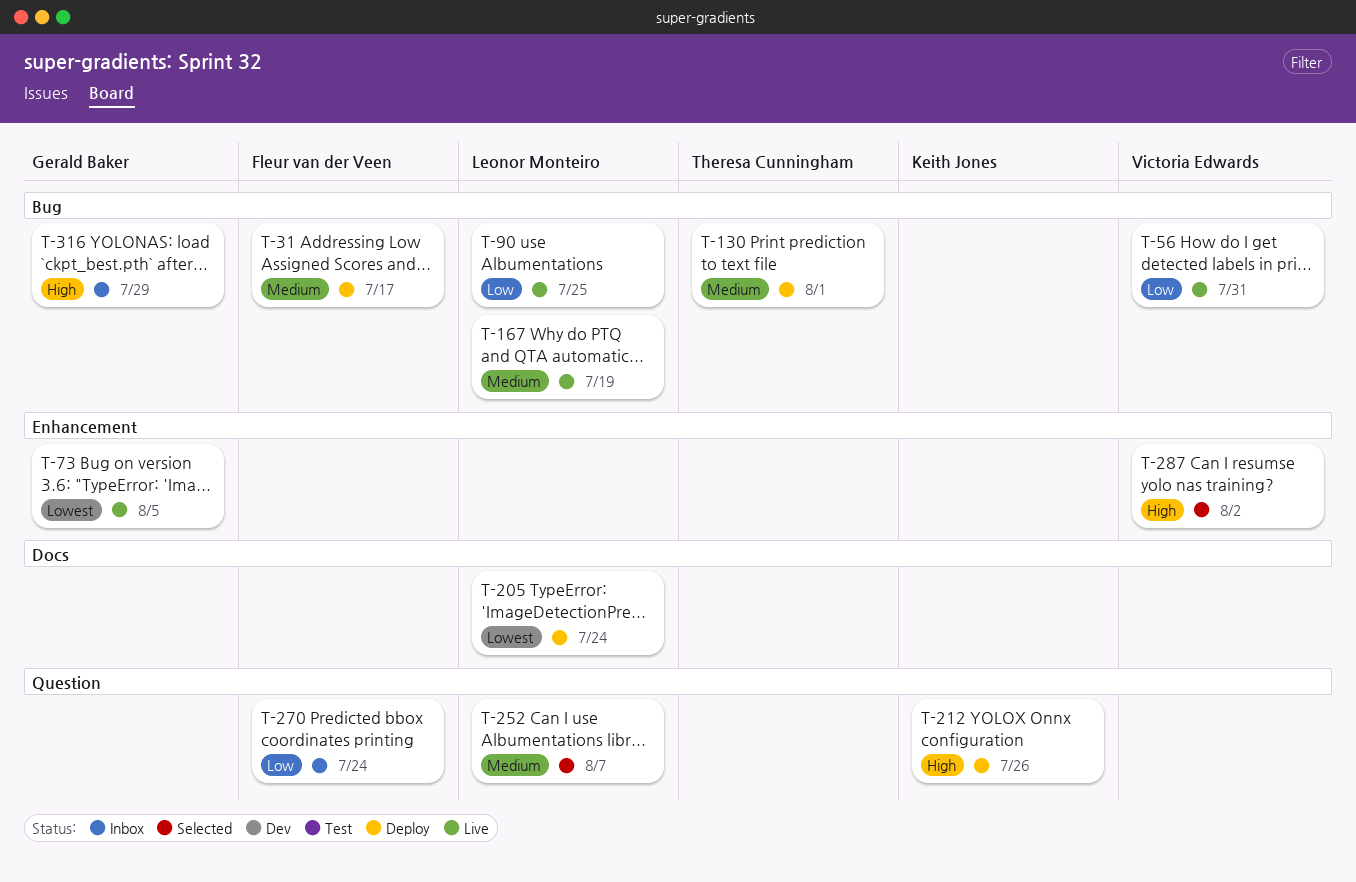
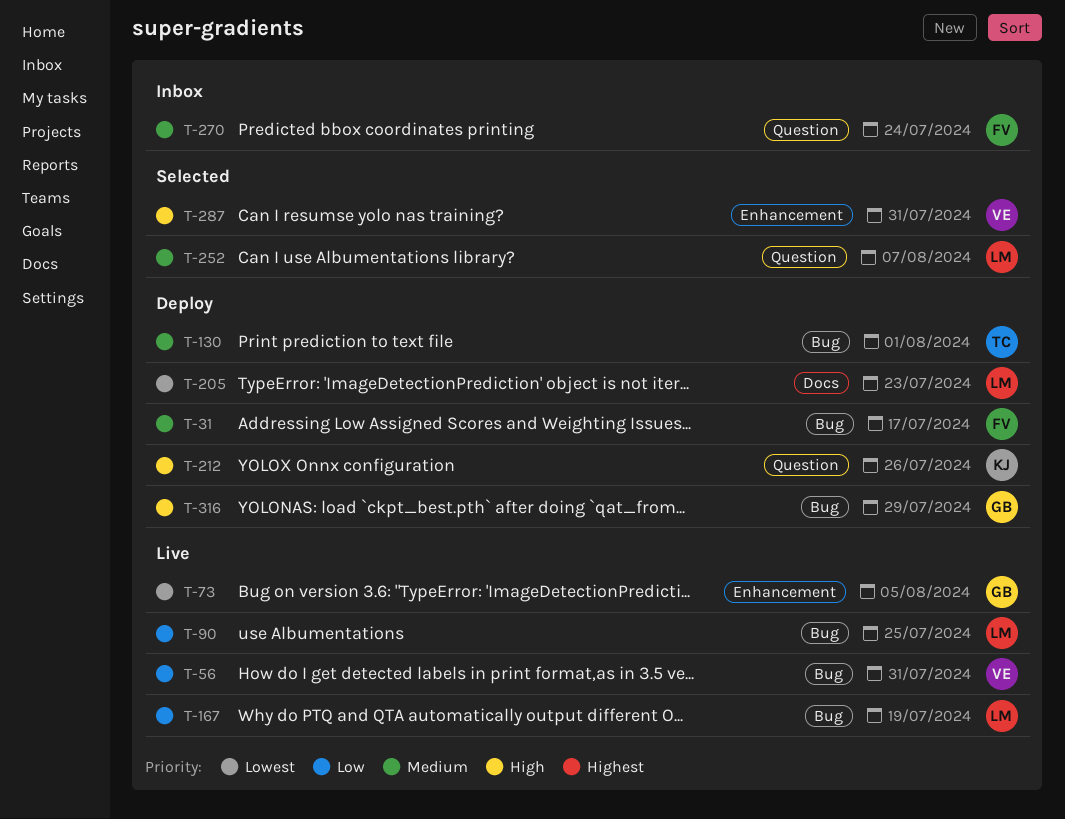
T-167, priority: Medium -> Low
T-205, due: Jul 24 -> Jul 23
T-270, priority: Low -> Medium
T-287, due: Aug 2 -> Jul 31
T-316, status: Inbox -> Deploy

